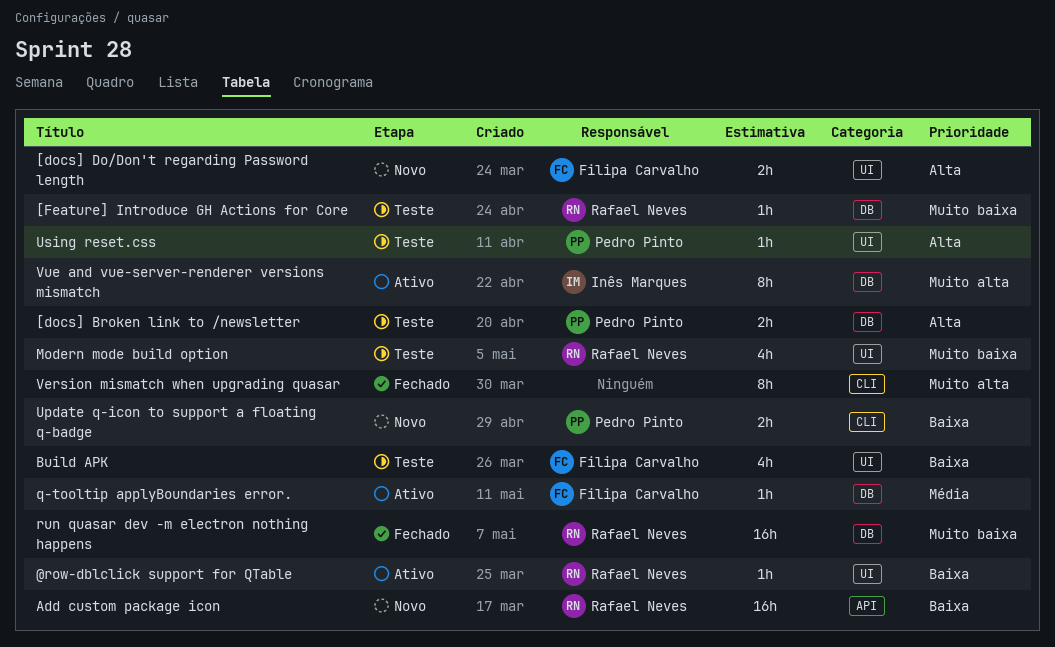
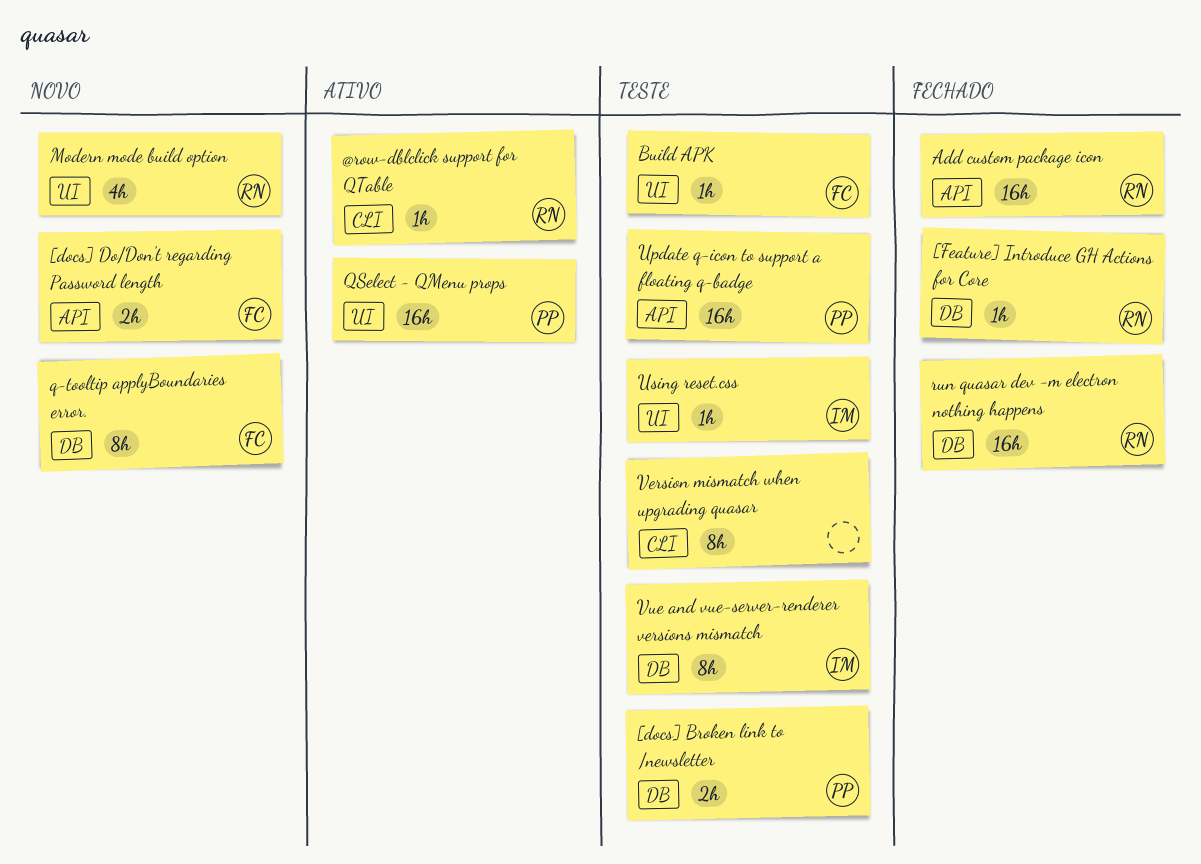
@row-dblclick support for QTable, label: UI -> CLI
[docs] Do/Don't regarding Password length, label: UI -> API
[Feature] Introduce GH Actions for Core, status: Teste -> Fechado
Add custom package icon, status: Novo -> Fechado
Build APK, estimate: 4h -> 1h
Modern mode build option, status: Teste -> Novo
q-tooltip applyBoundaries error., status: Ativo -> Novo
q-tooltip applyBoundaries error., estimate: 1h -> 8h
QSelect - QMenu props: none -> present
Update q-icon to support a floating q-badge, status: Novo -> Teste
Update q-icon to support a floating q-badge, label: CLI -> API
Update q-icon to support a floating q-badge, estimate: 2h -> 16h
Using reset.css, owner: Pedro Pinto -> Inês Marques
Version mismatch when upgrading quasar, status: Fechado -> Teste
Vue and vue-server-renderer versions mismatch, status: Ativo -> Teste

